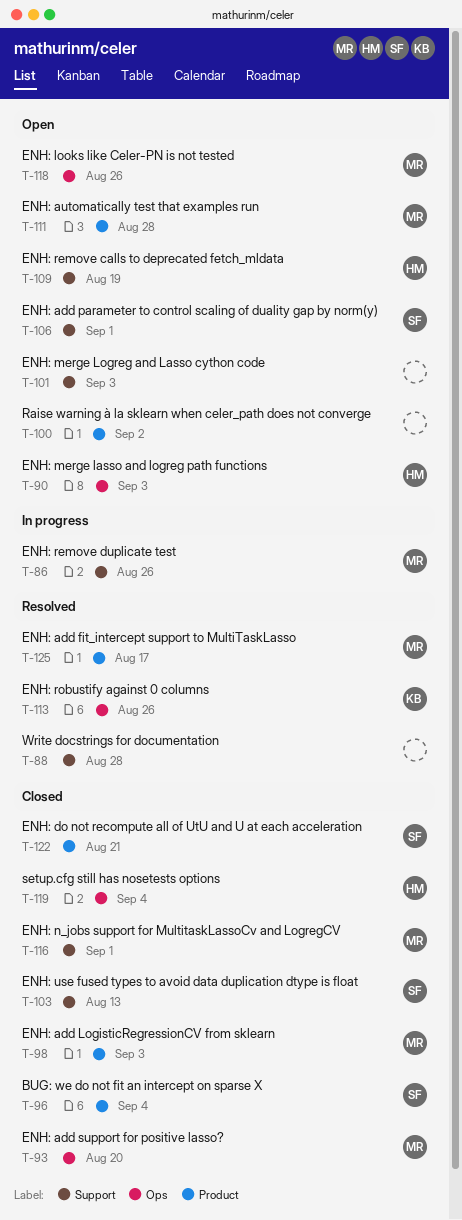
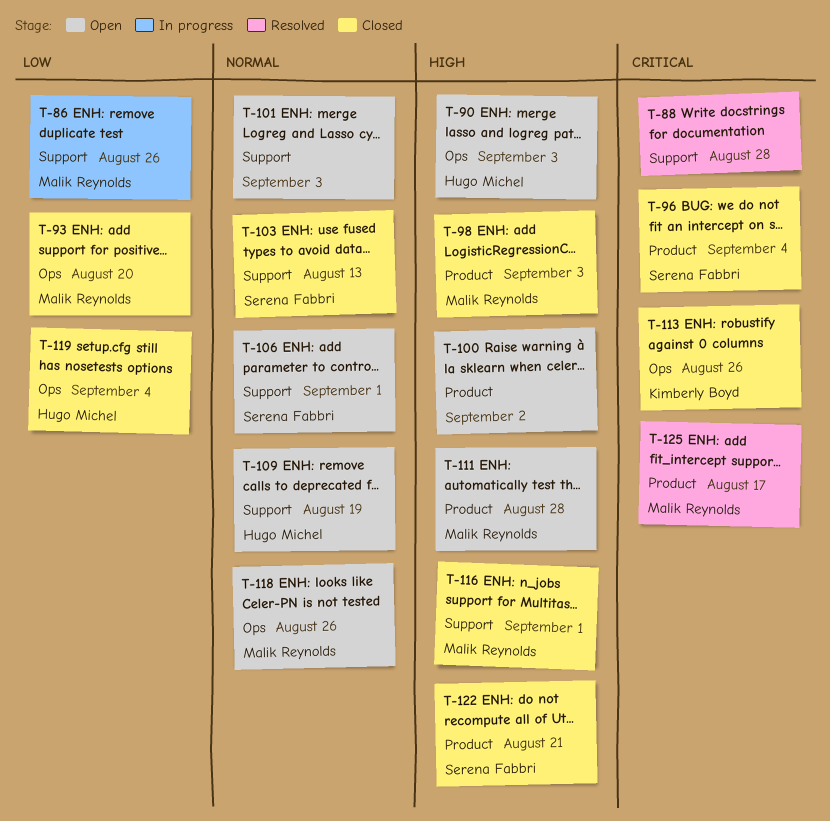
T-113, status: Resolved -> Closed

